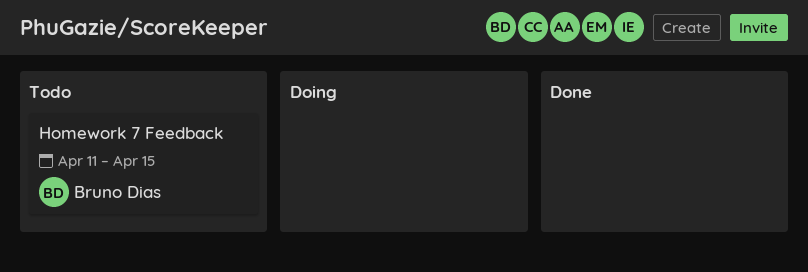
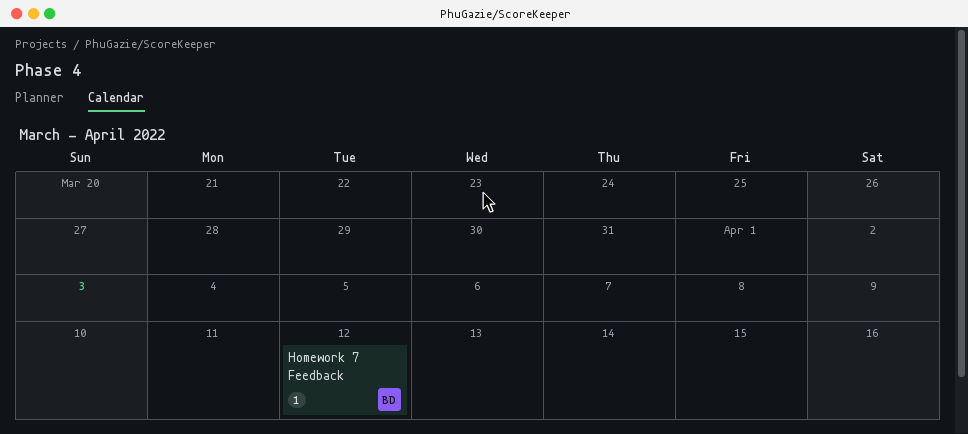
Homework 7 Feedback, due: Apr 15 -> Apr 12

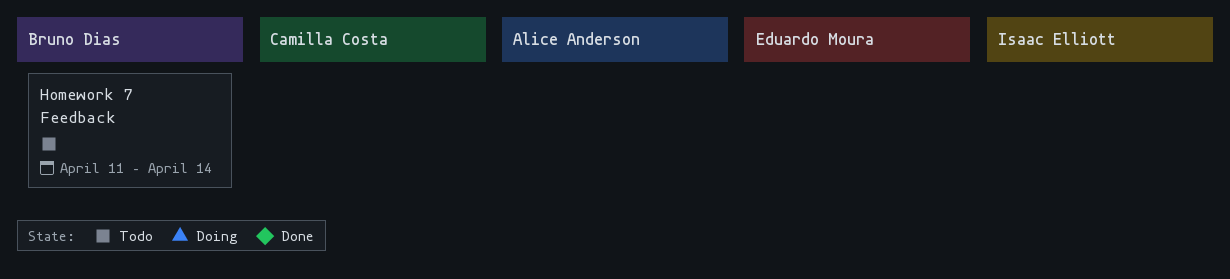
Homework 7 Feedback, due: Apr 12 -> Apr 14

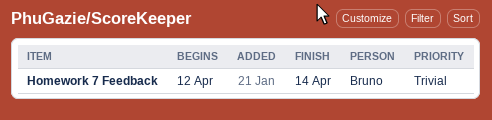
Homework 7 Feedback, start: Apr 11 -> Apr 12

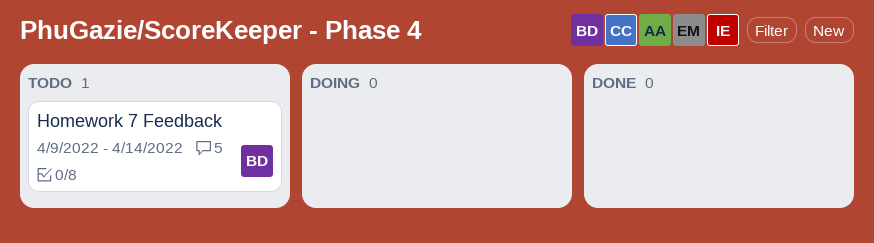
Homework 7 Feedback, start: Apr 12 -> Apr 9

